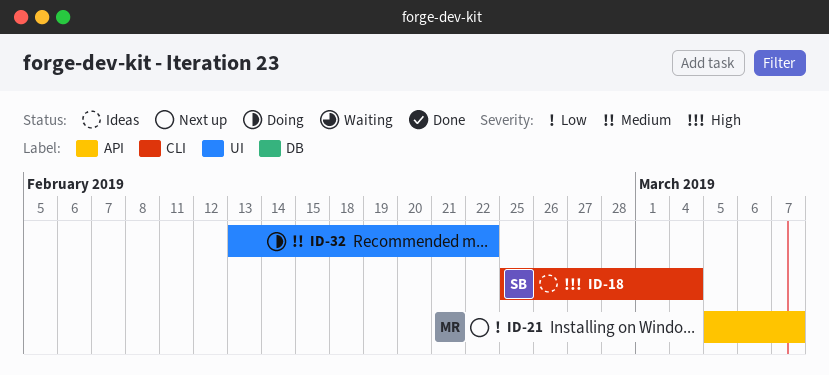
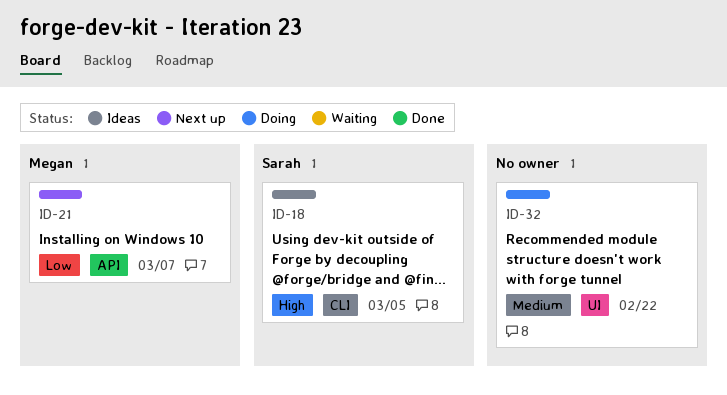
ID-18, due: Mar 4 -> Mar 5

